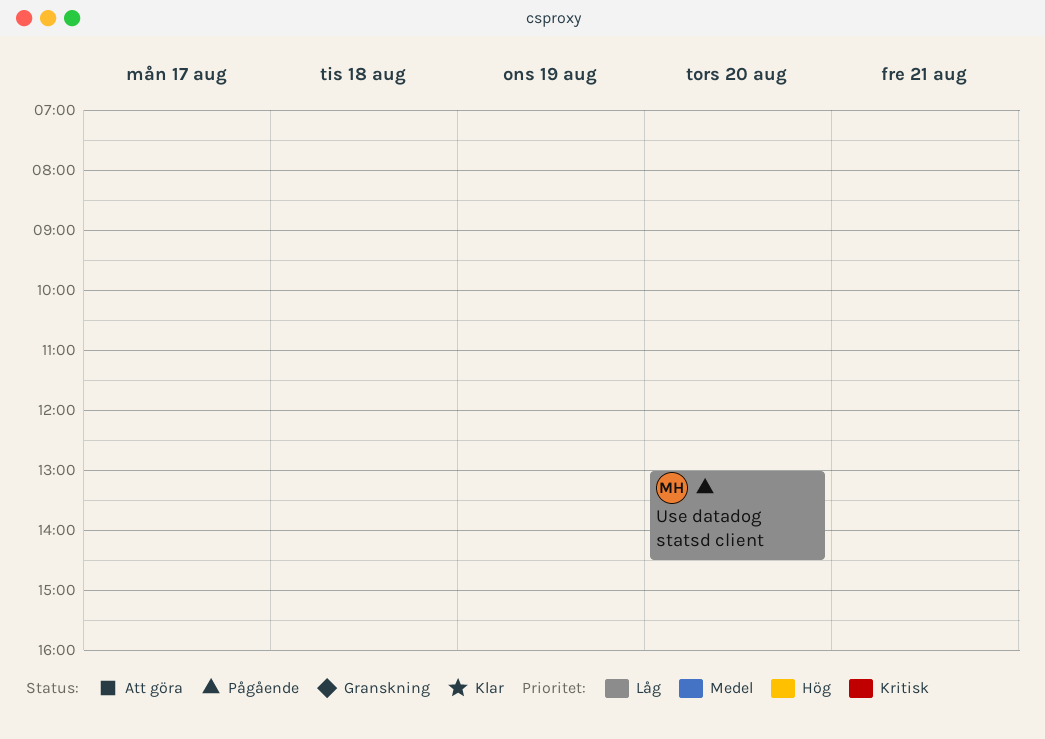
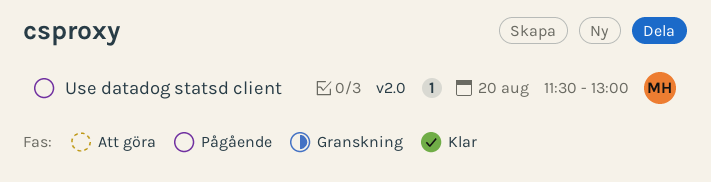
Use datadog statsd client, begins: 13:00 -> 11:30
Use datadog statsd client, ends: 14:30 -> 13:00

